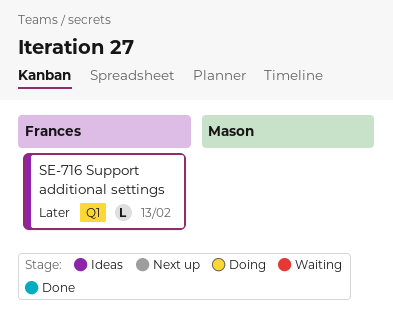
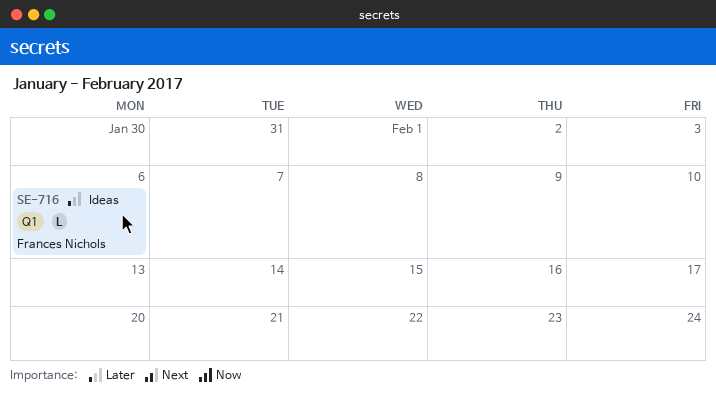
SE-716, due: Feb 13 -> Feb 6

